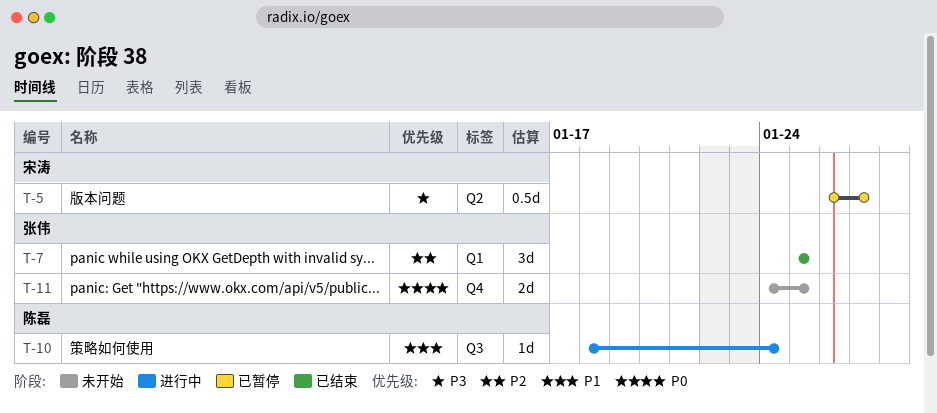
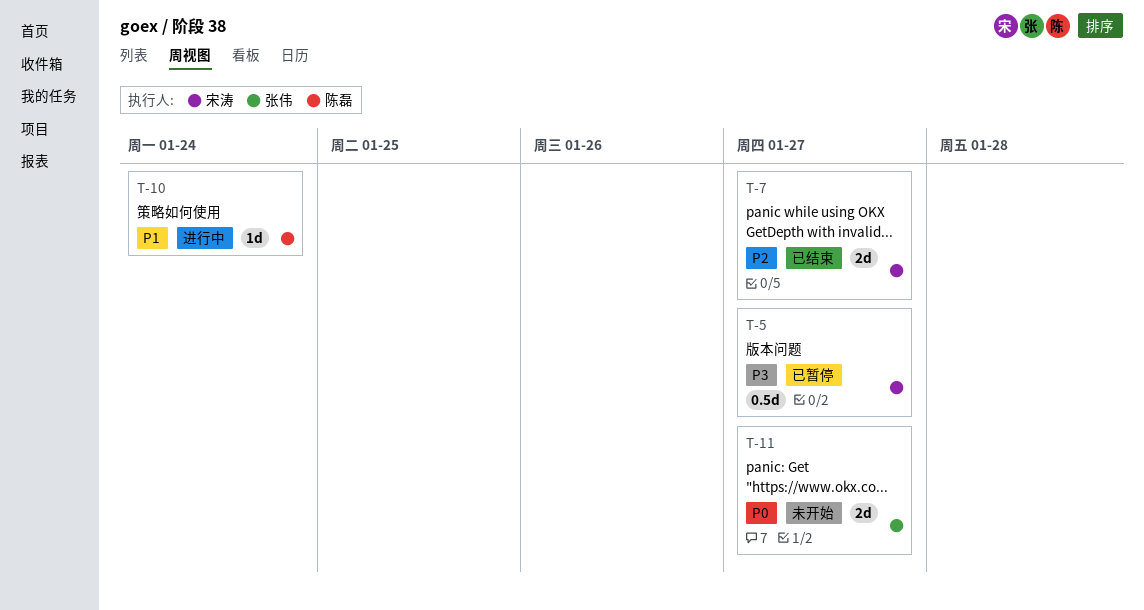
T-7, owner: 张伟 -> 宋涛
T-7, estimate: 3d -> 2d
T-7, due: Jan 25 -> Jan 27
T-11, due: Jan 25 -> Jan 27

